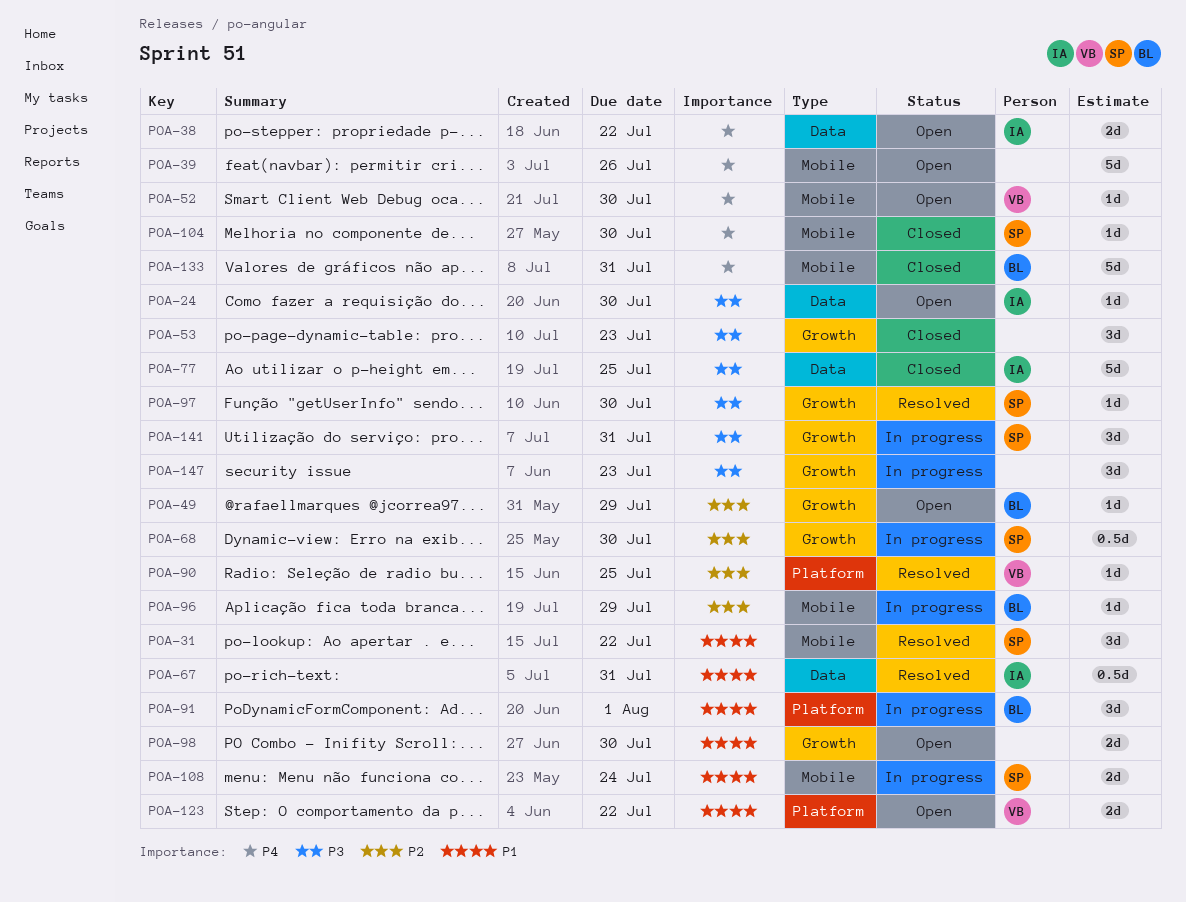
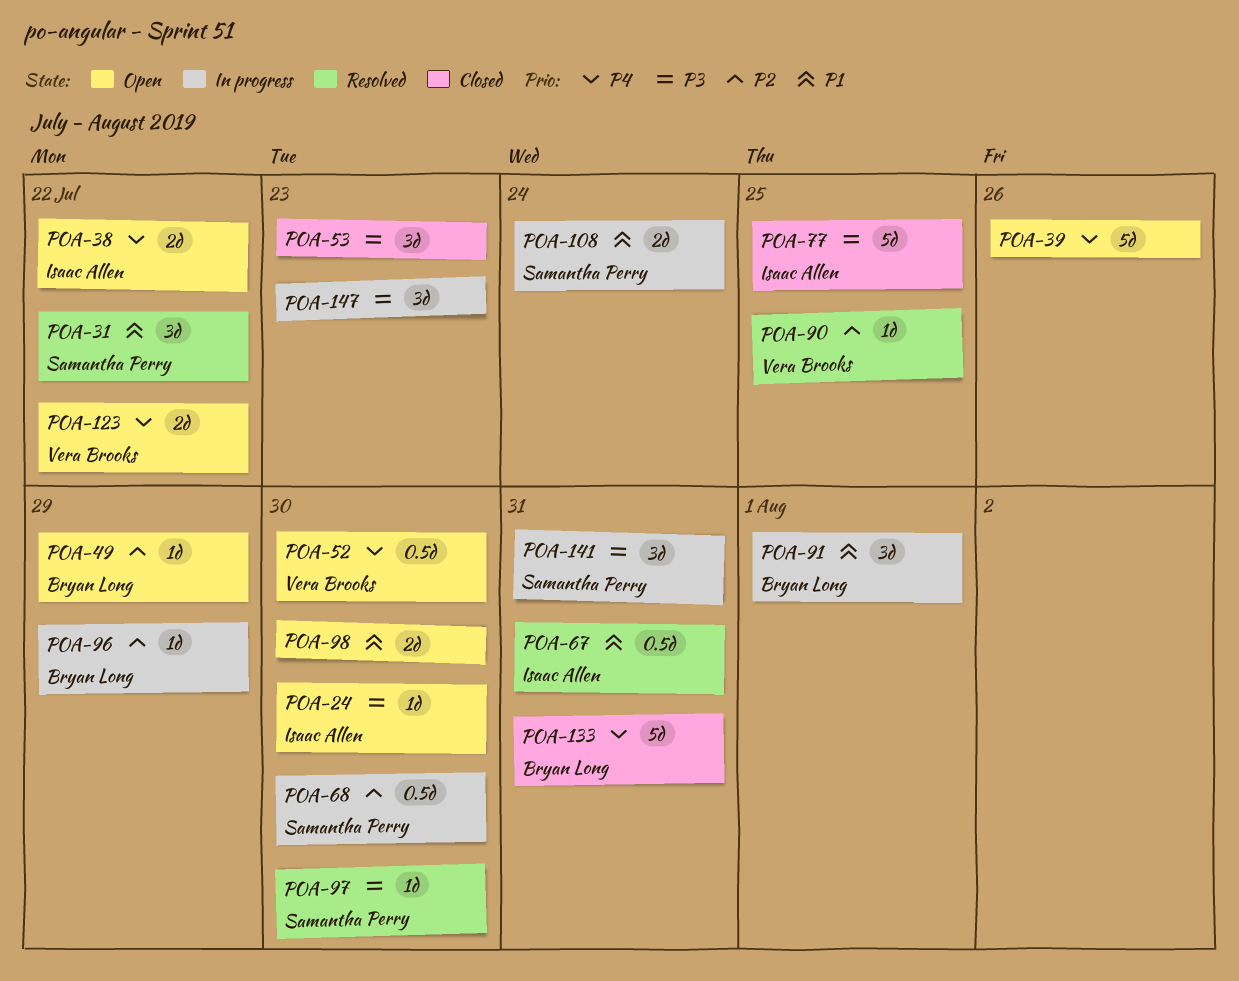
POA-52, estimate: 1d -> 0.5d
POA-104: present -> none
POA-123, priority: P1 -> P4

